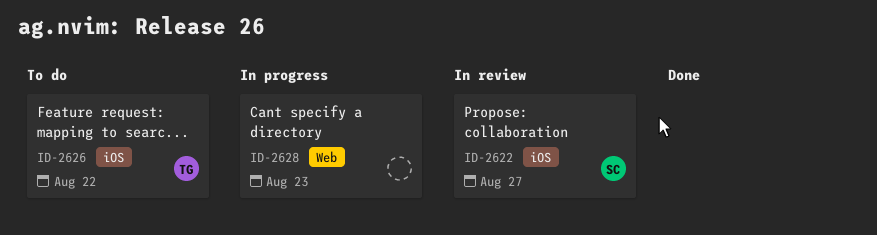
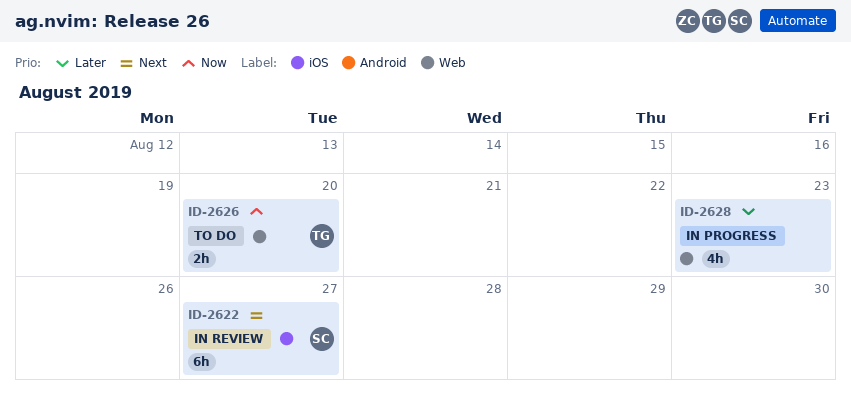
ID-2626, label: iOS -> Web
ID-2626, due: Aug 22 -> Aug 20

